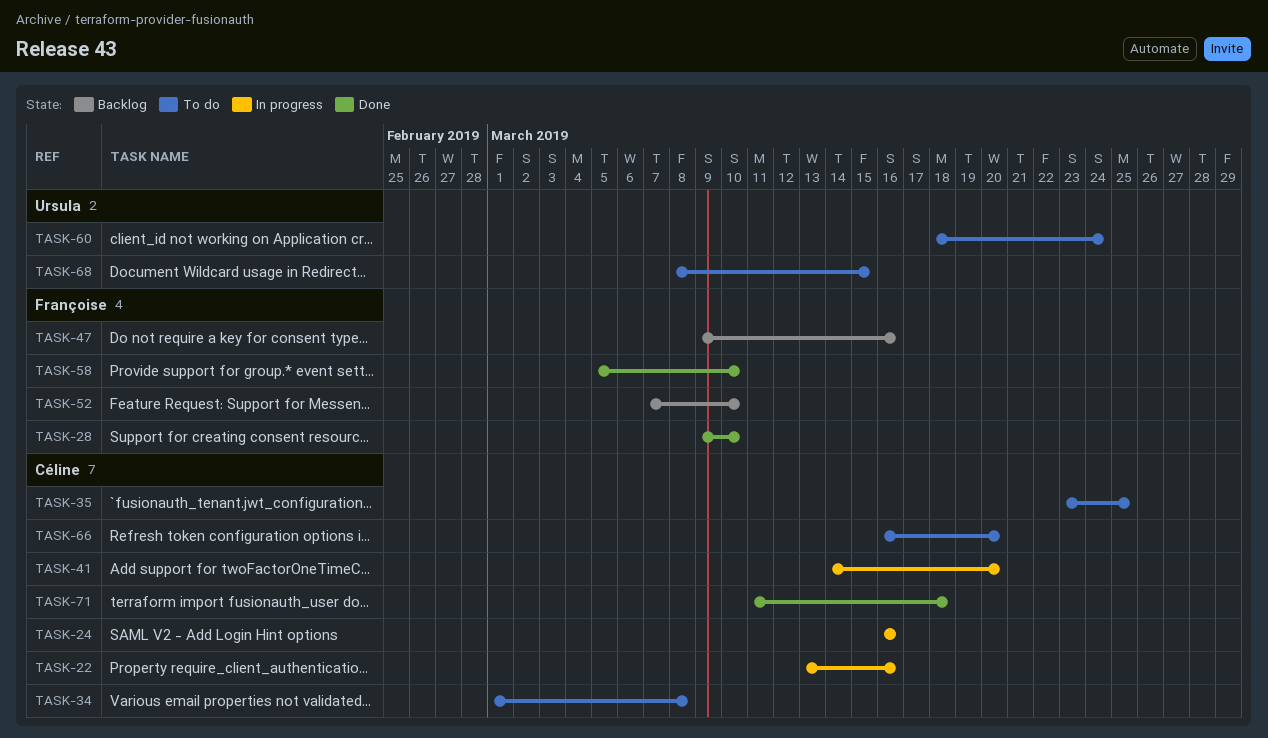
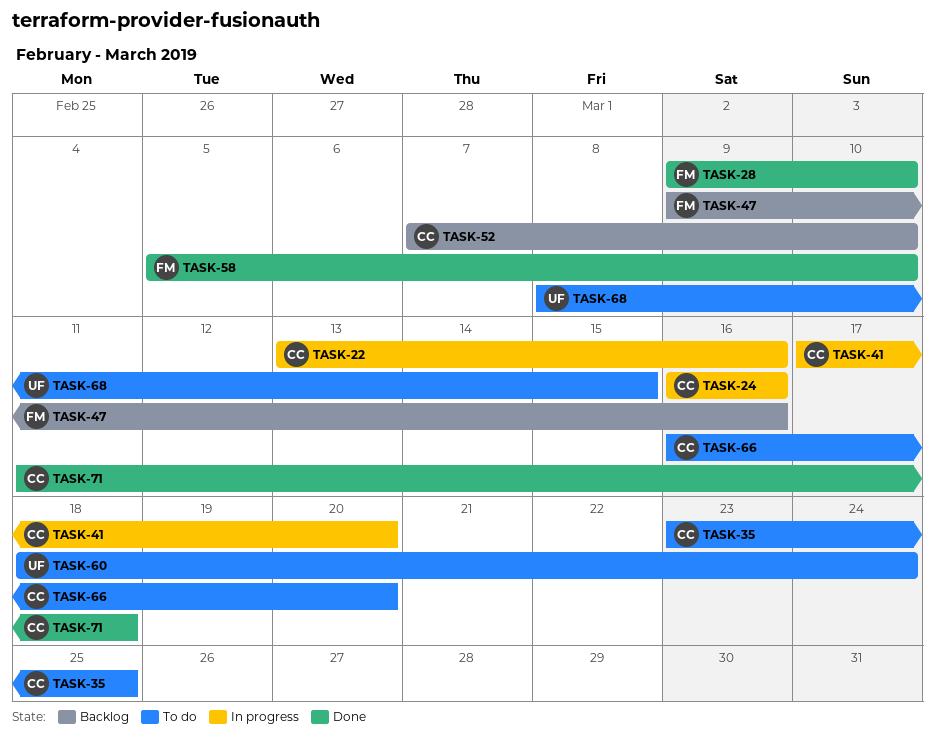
TASK-34: present -> none
TASK-41, start: Mar 14 -> Mar 17
TASK-52, owner: Françoise -> Céline

